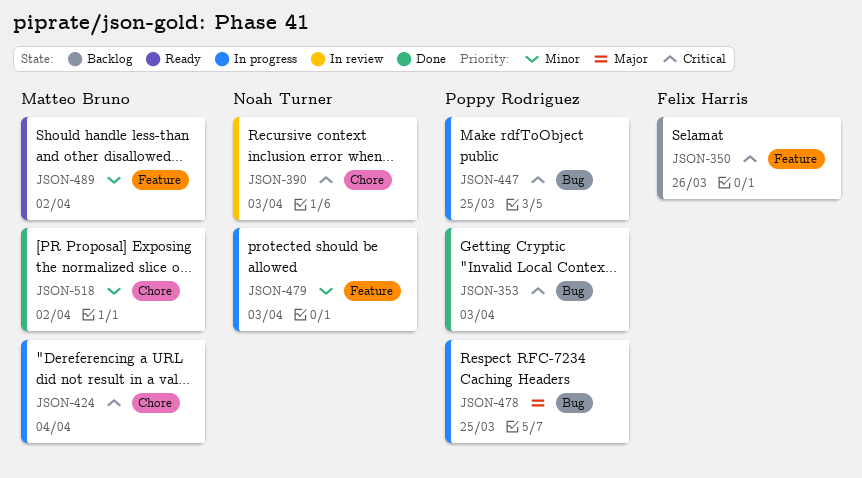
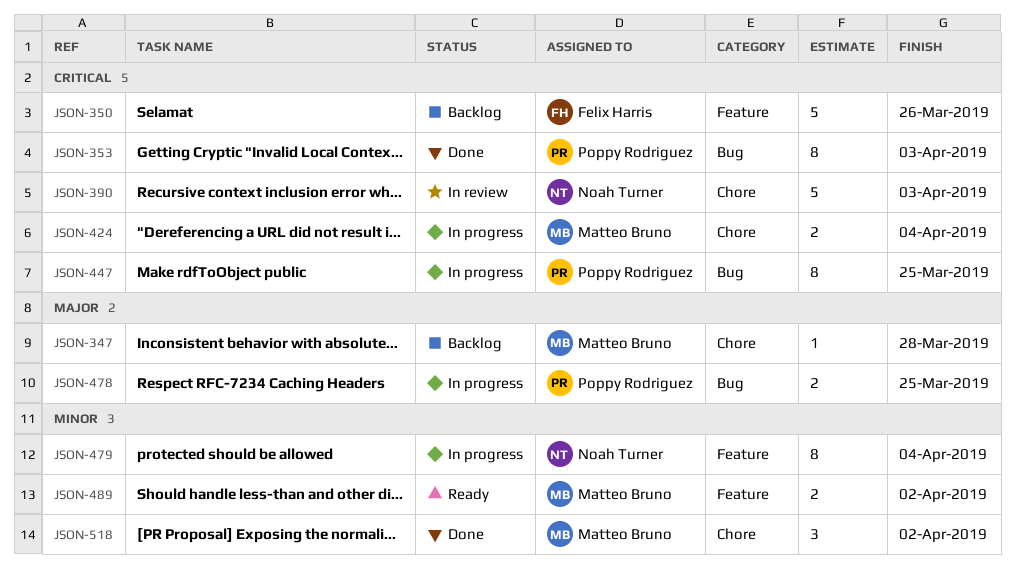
JSON-347: none -> present
JSON-479, due: Apr 3 -> Apr 4

